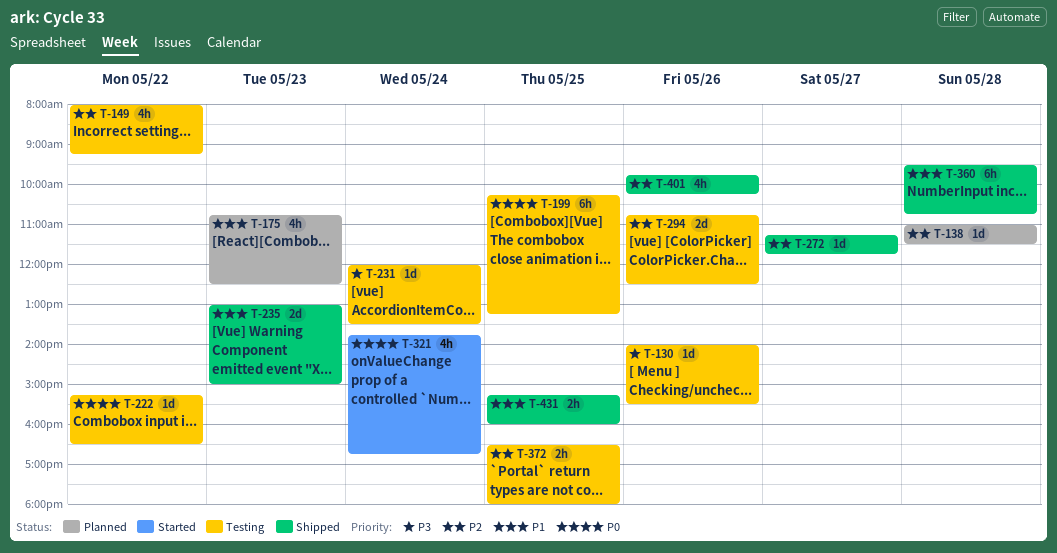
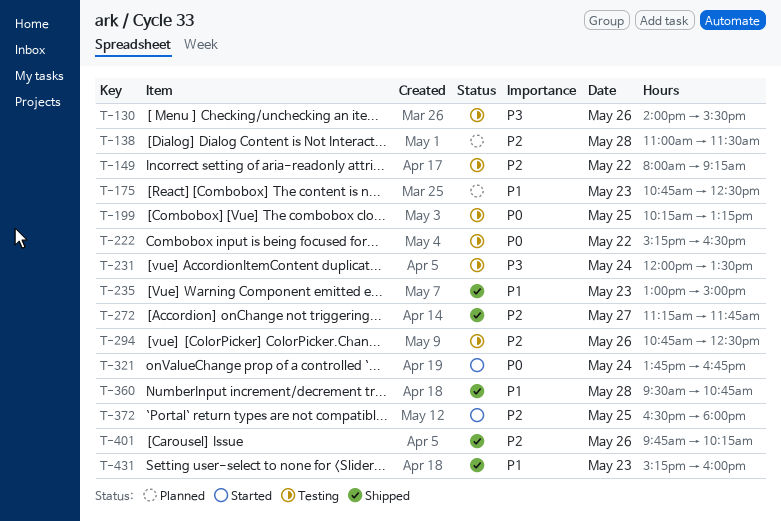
T-372, status: Testing -> Started
T-431, day: May 25 -> May 23

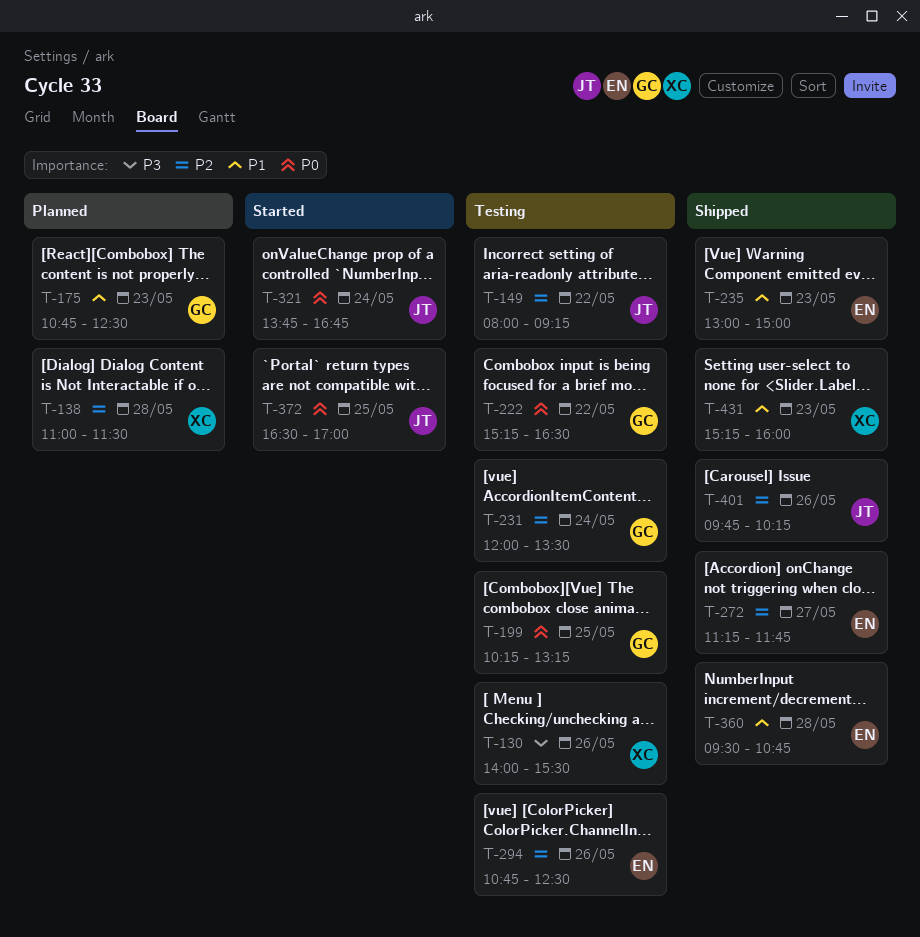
T-231, priority: P3 -> P2
T-372, priority: P2 -> P0
T-372, ends: 18:00 -> 17:00

